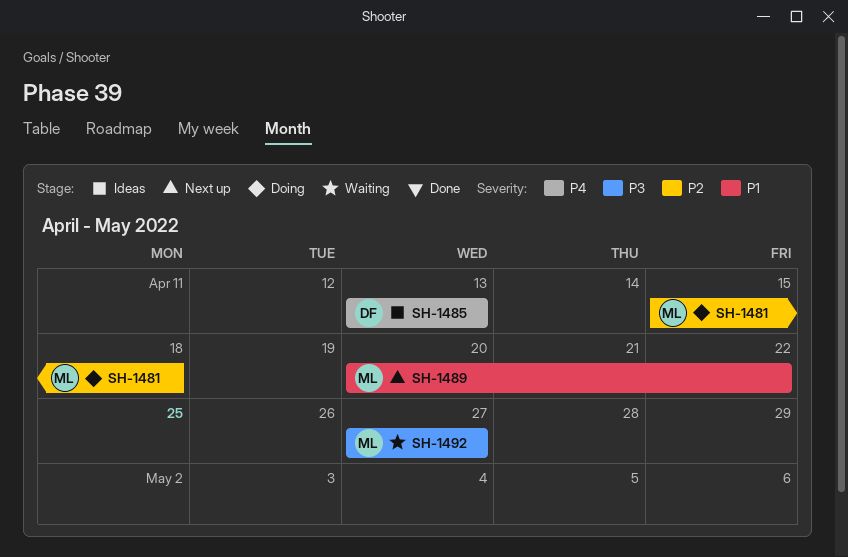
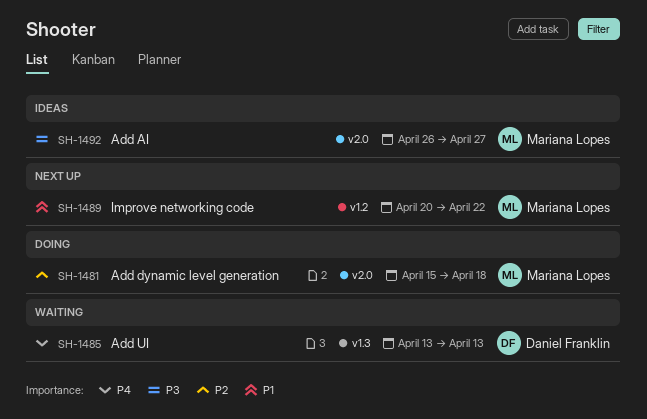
SH-1485, status: Ideas -> Waiting
SH-1492, status: Waiting -> Ideas
SH-1492, start: Apr 27 -> Apr 26

